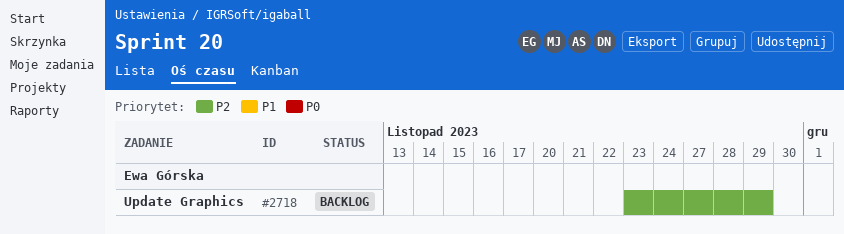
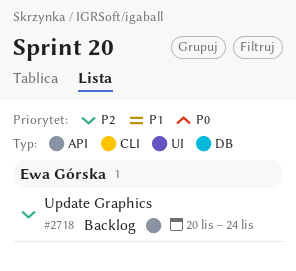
#2718, start: Nov 23 -> Nov 20
#2718, due: Nov 29 -> Nov 24

